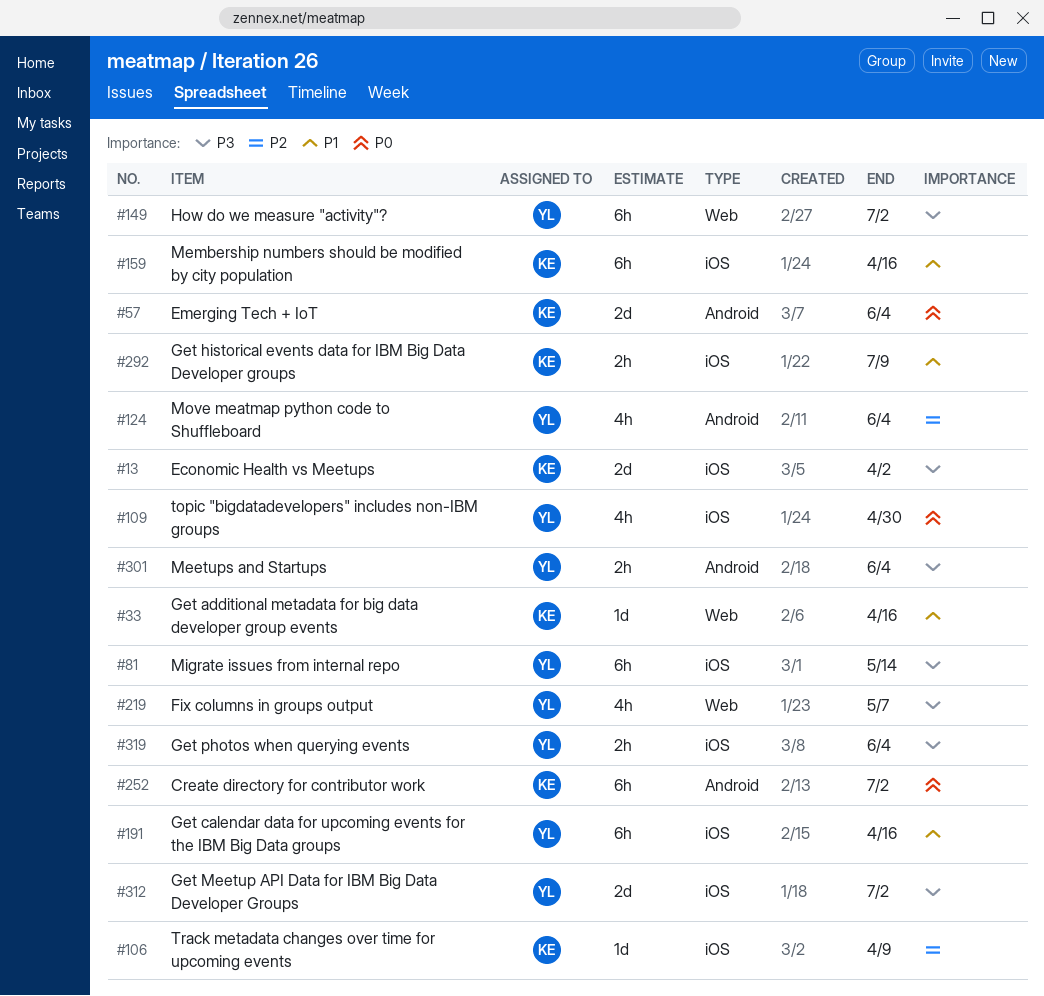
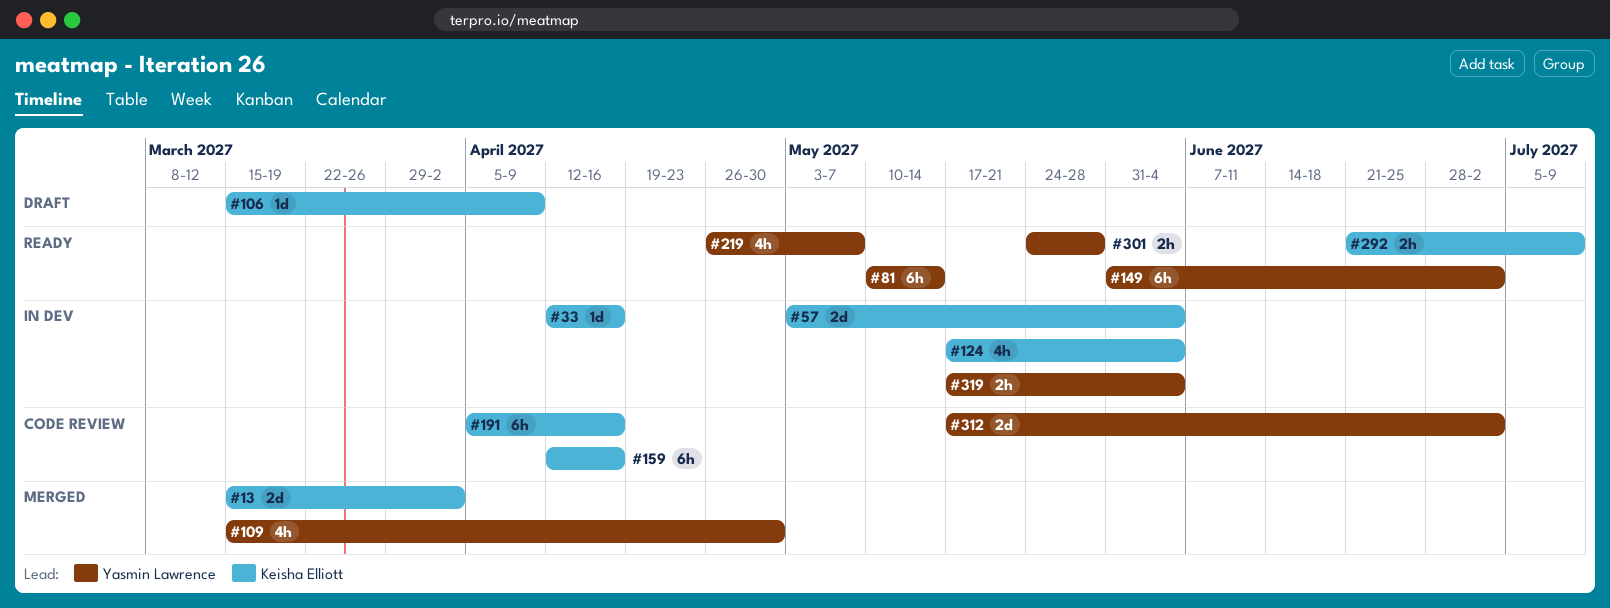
#124, owner: Yasmin Lawrence -> Keisha Elliott
#191, owner: Yasmin Lawrence -> Keisha Elliott
#252: present -> none
#301, due: Jun 4 -> May 28

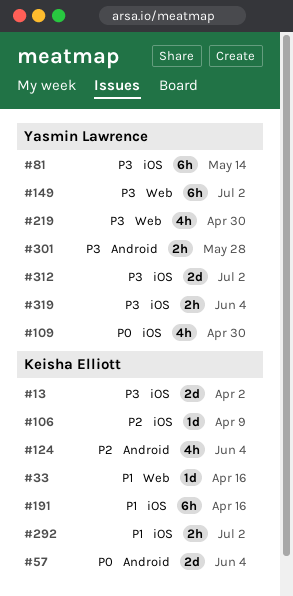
#159: present -> none
#219, due: May 7 -> Apr 30
#292, due: Jul 9 -> Jul 2

